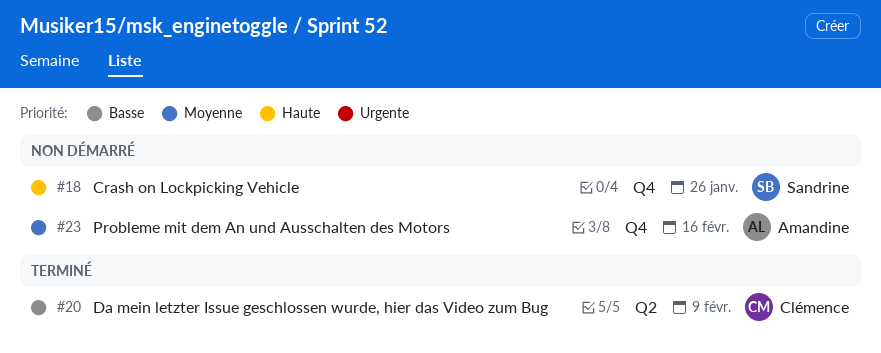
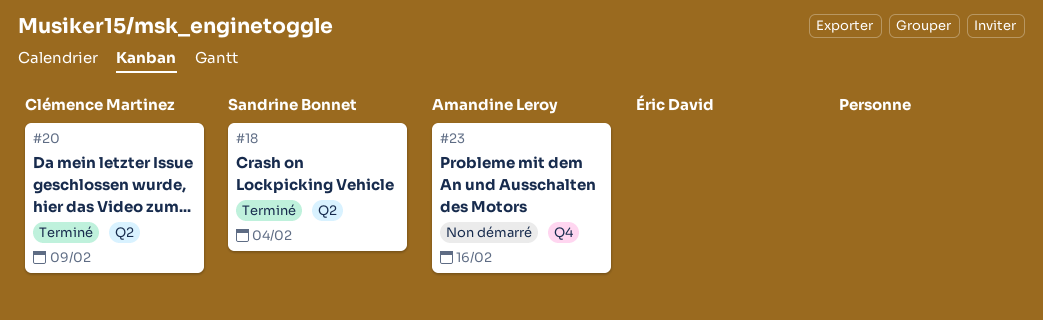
#18, status: Non démarré -> Terminé
#18, label: Q4 -> Q2
#18, due: Jan 26 -> Feb 4

